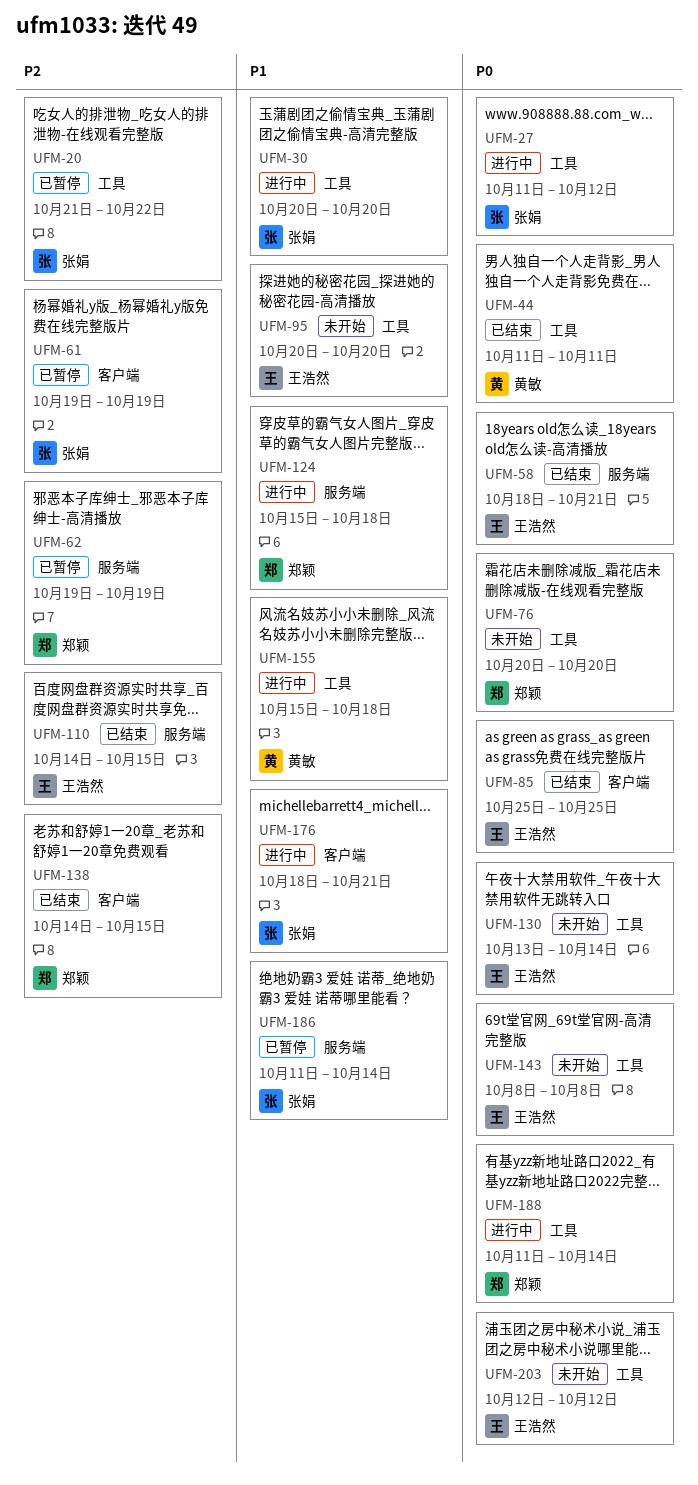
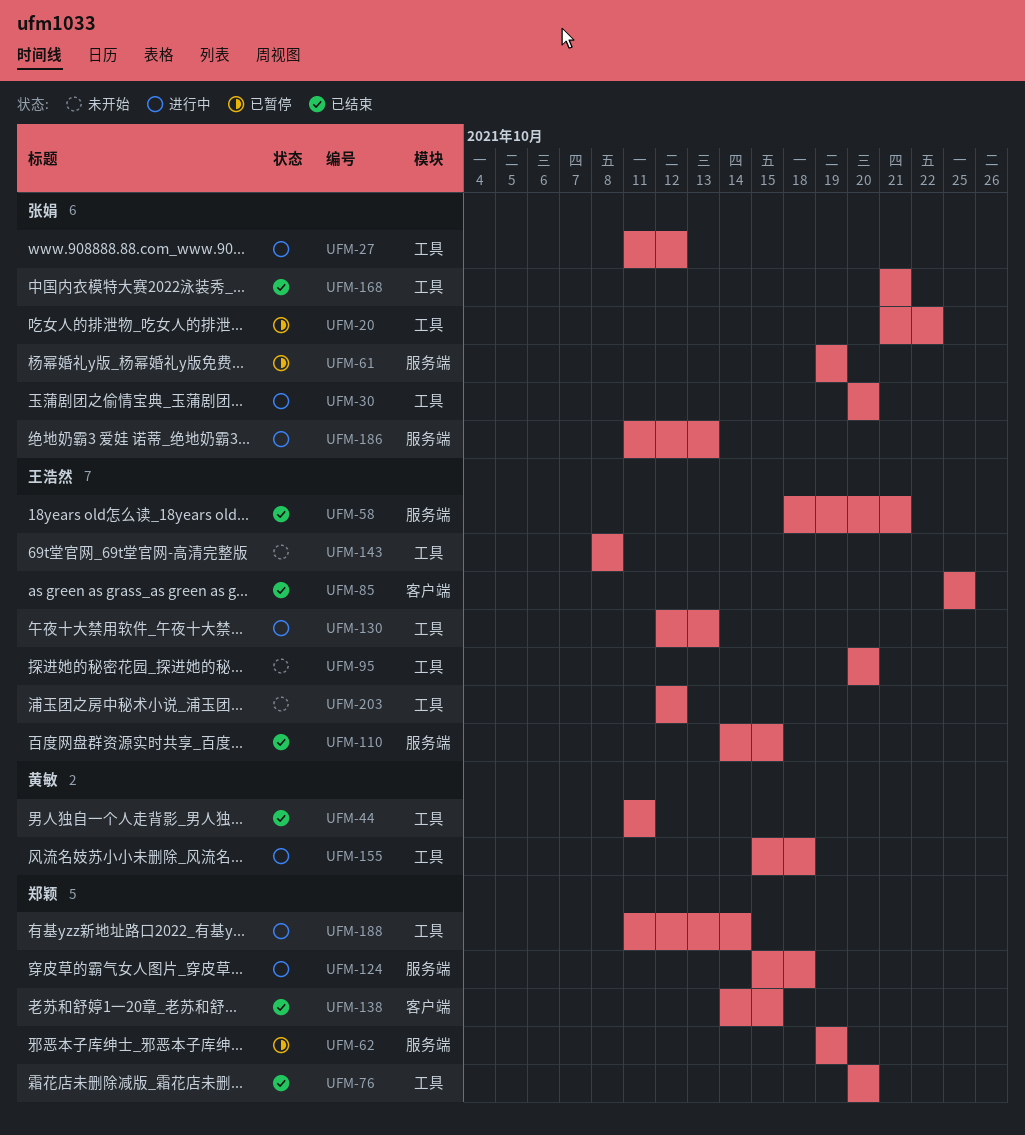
UFM-61, label: 客户端 -> 服务端
UFM-76, status: 未开始 -> 已结束
UFM-130, status: 未开始 -> 进行中
UFM-130, start: Oct 13 -> Oct 12
UFM-130, due: Oct 14 -> Oct 13
UFM-168: none -> present
UFM-176: present -> none
UFM-186, status: 已暂停 -> 进行中
UFM-186, due: Oct 14 -> Oct 13

